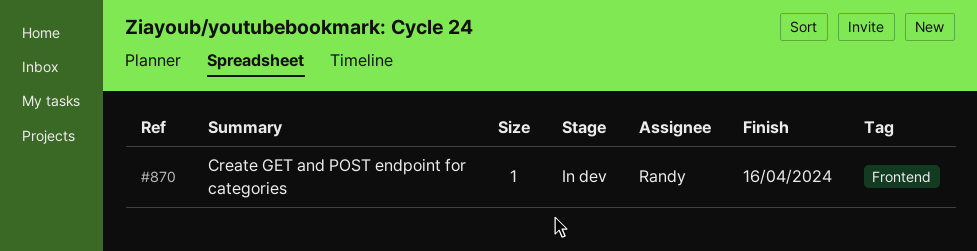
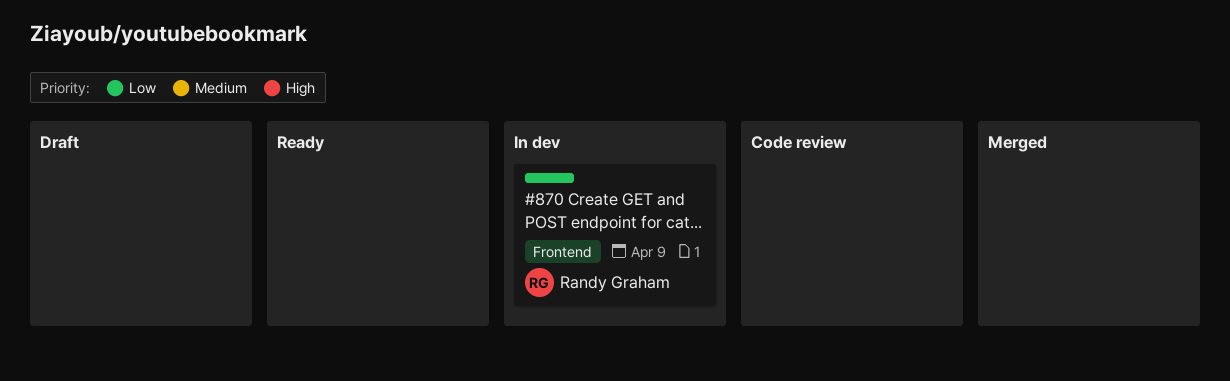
#870, due: Apr 16 -> Apr 9

